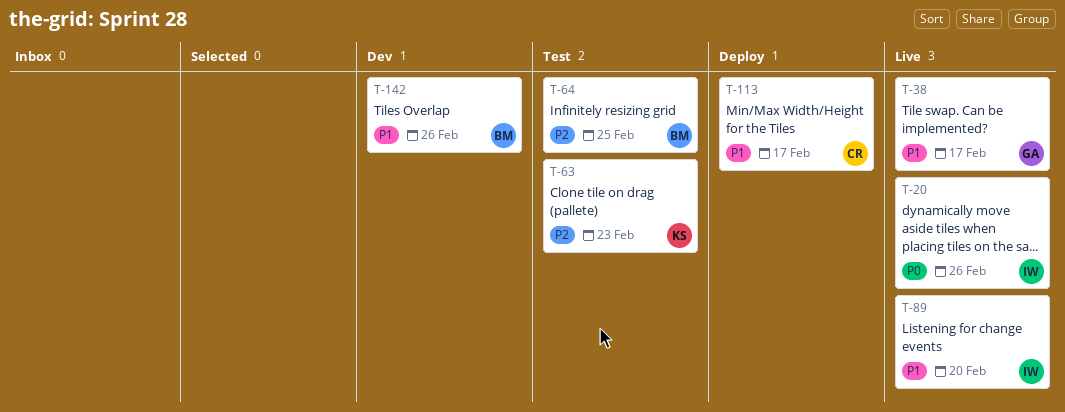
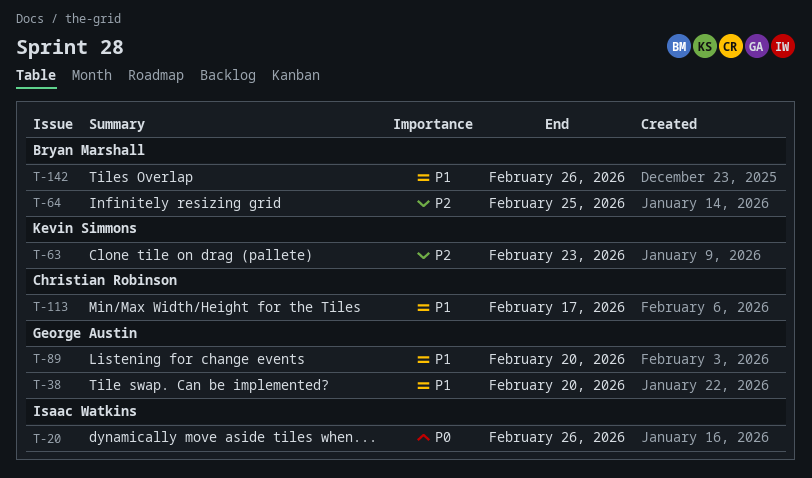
T-38, due: Feb 17 -> Feb 20
T-89, owner: Isaac Watkins -> George Austin

